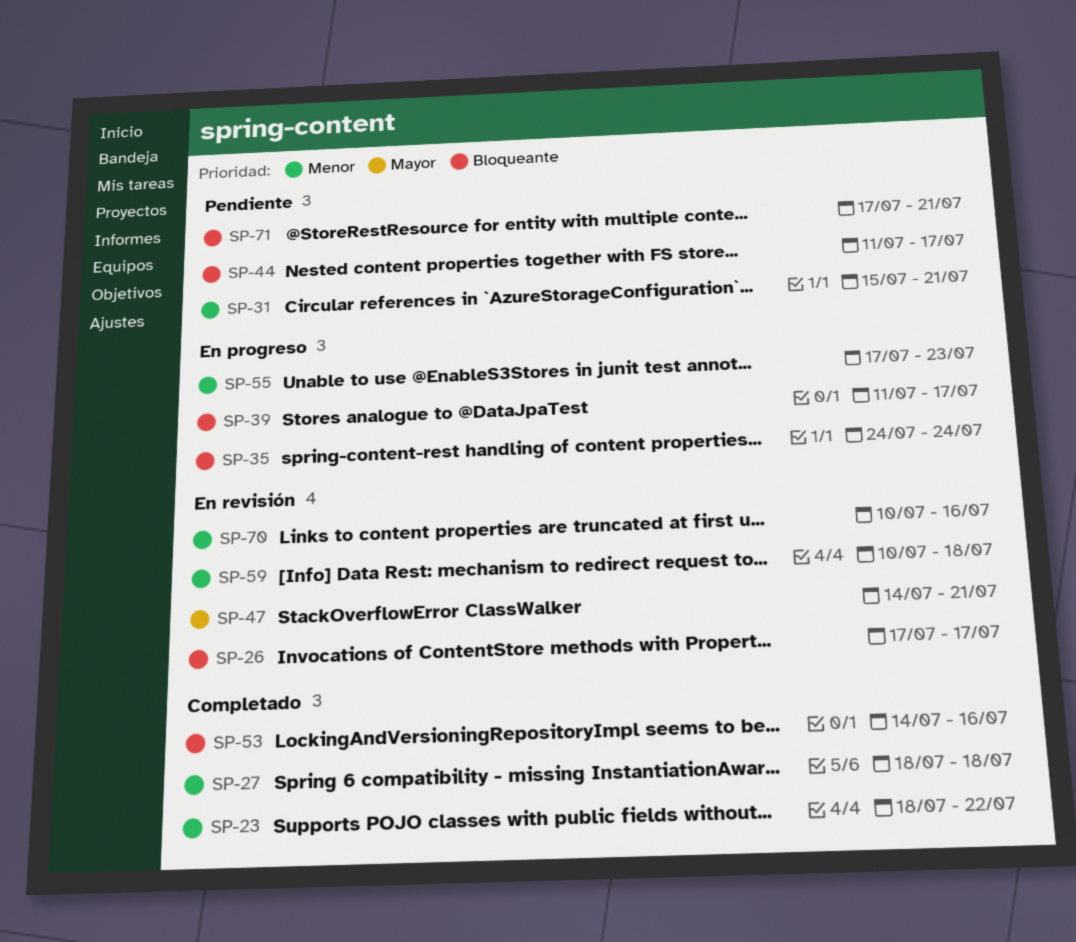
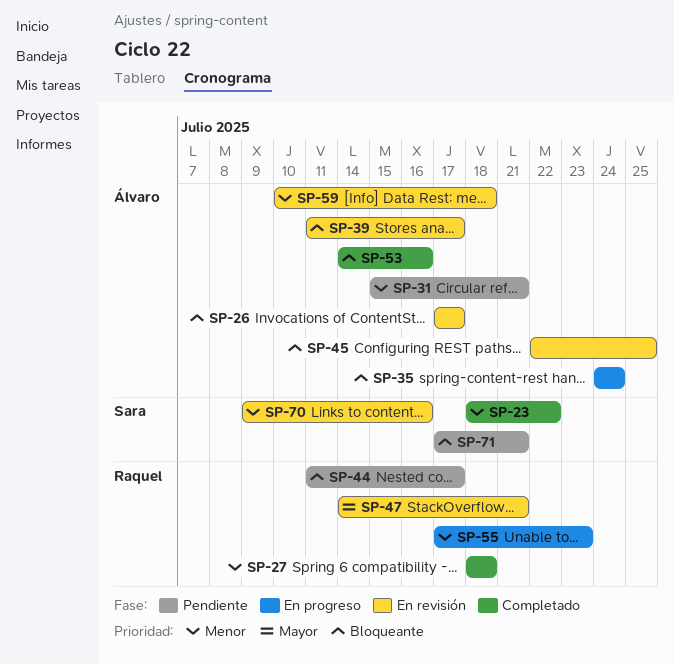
SP-39, status: En progreso -> En revisión
SP-45: none -> present
SP-70, start: Jul 10 -> Jul 9

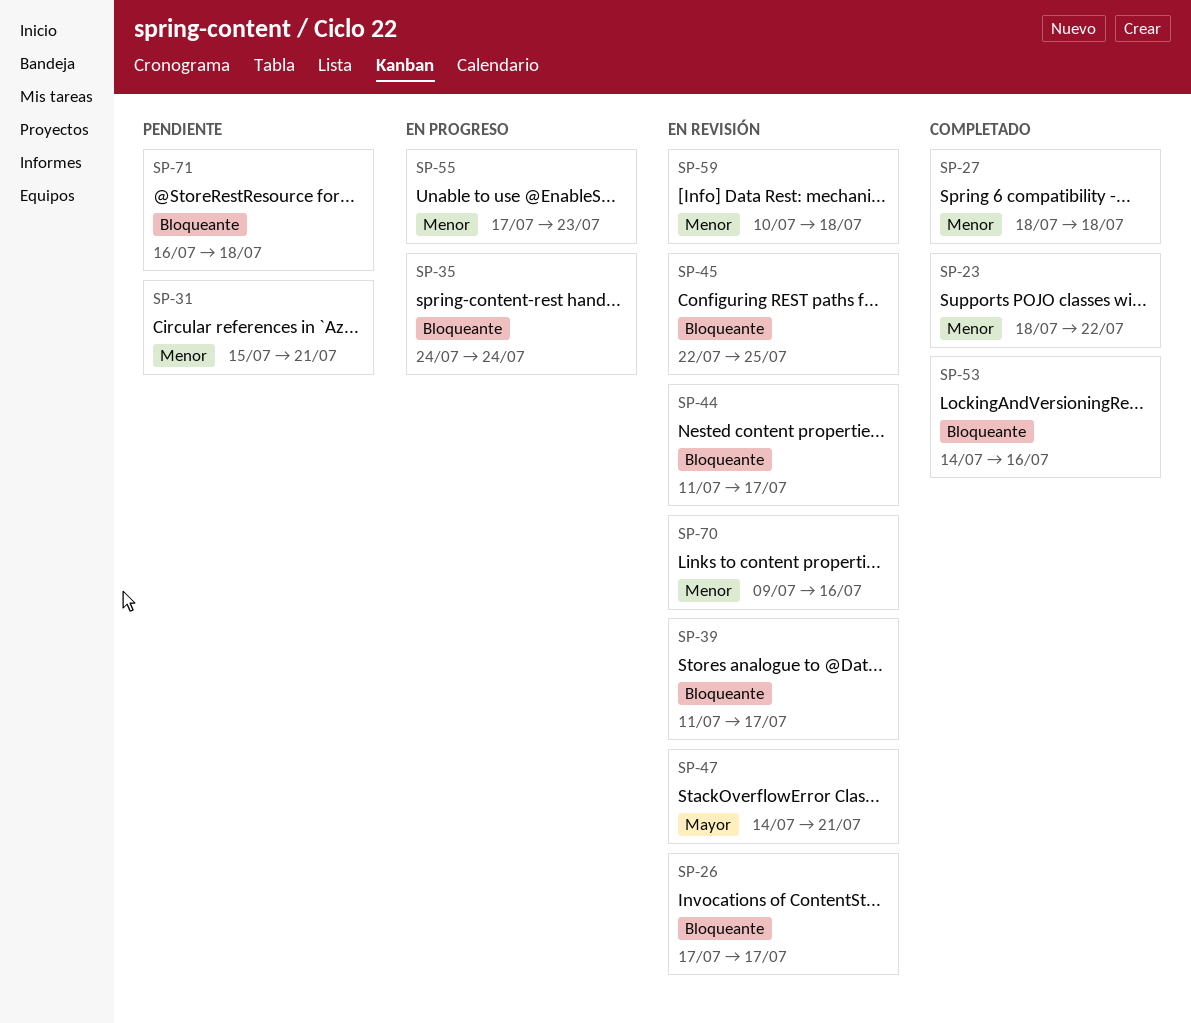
SP-44, status: Pendiente -> En revisión
SP-71, start: Jul 17 -> Jul 16
SP-71, due: Jul 21 -> Jul 18

